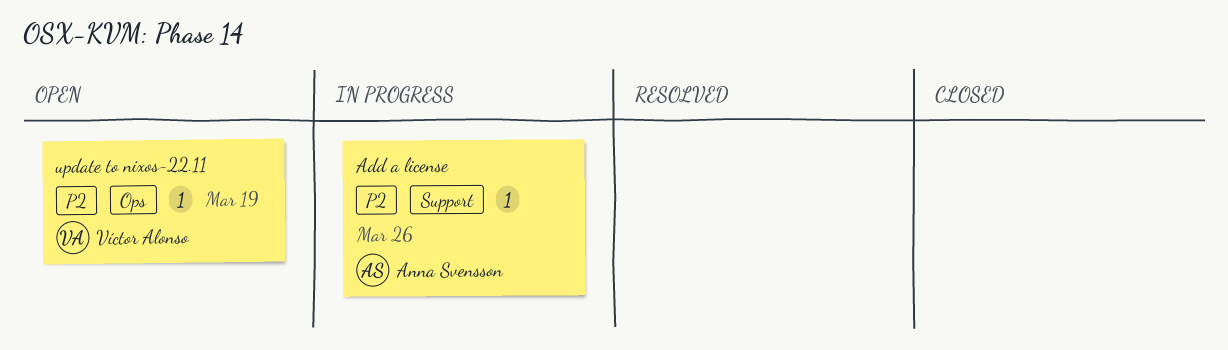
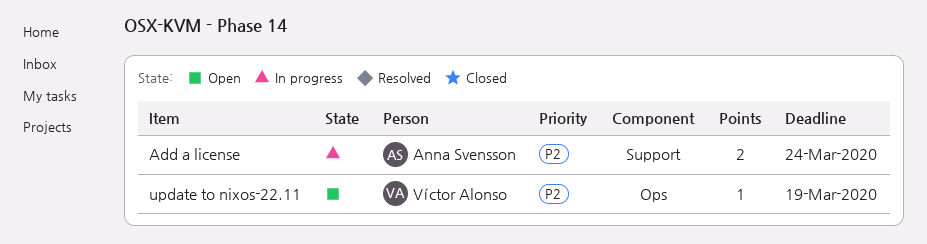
Add a license, estimate: 1 -> 2
Add a license, due: Mar 26 -> Mar 24

